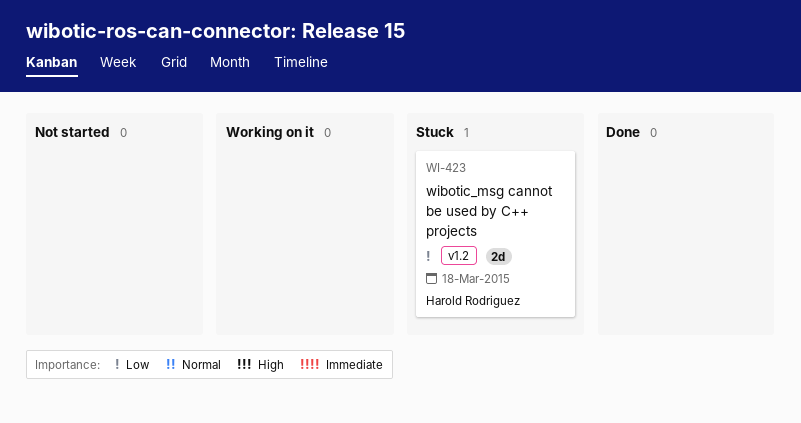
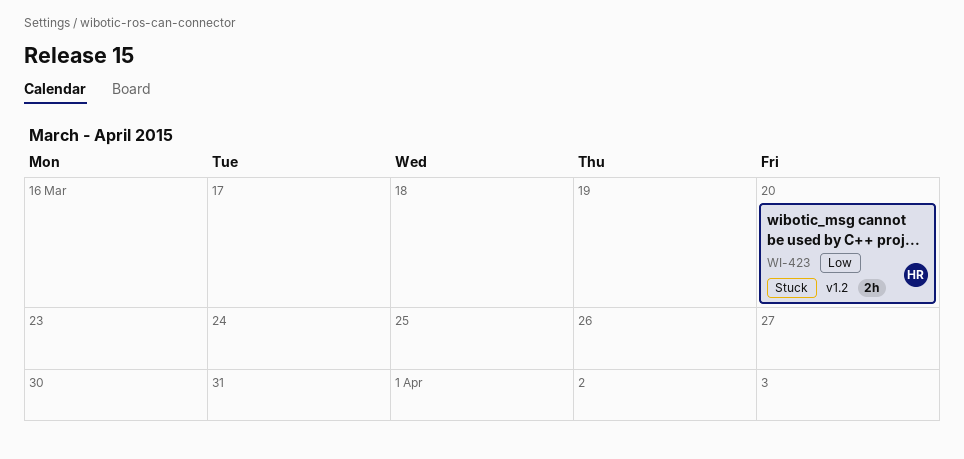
WI-423, estimate: 2d -> 2h
WI-423, due: Mar 18 -> Mar 20

